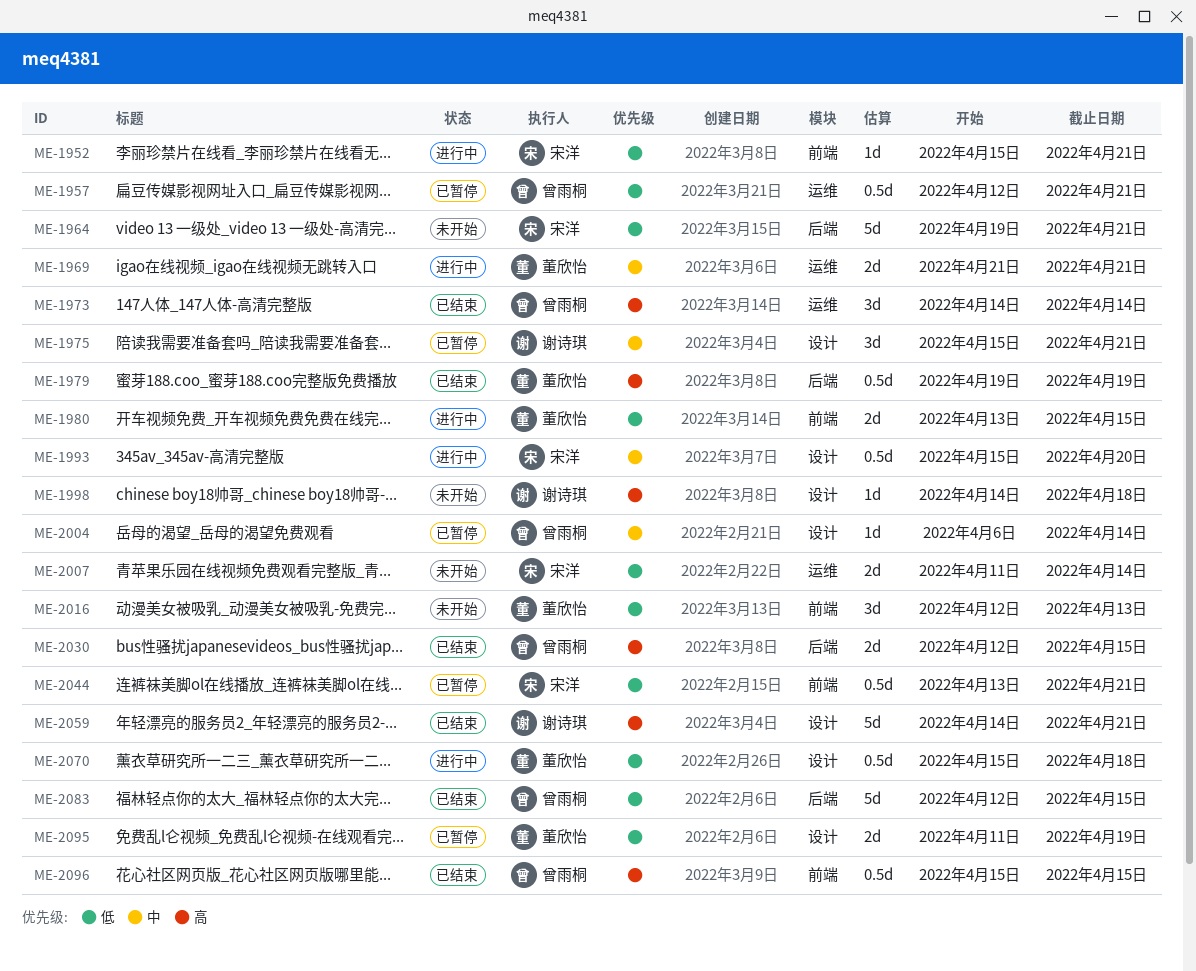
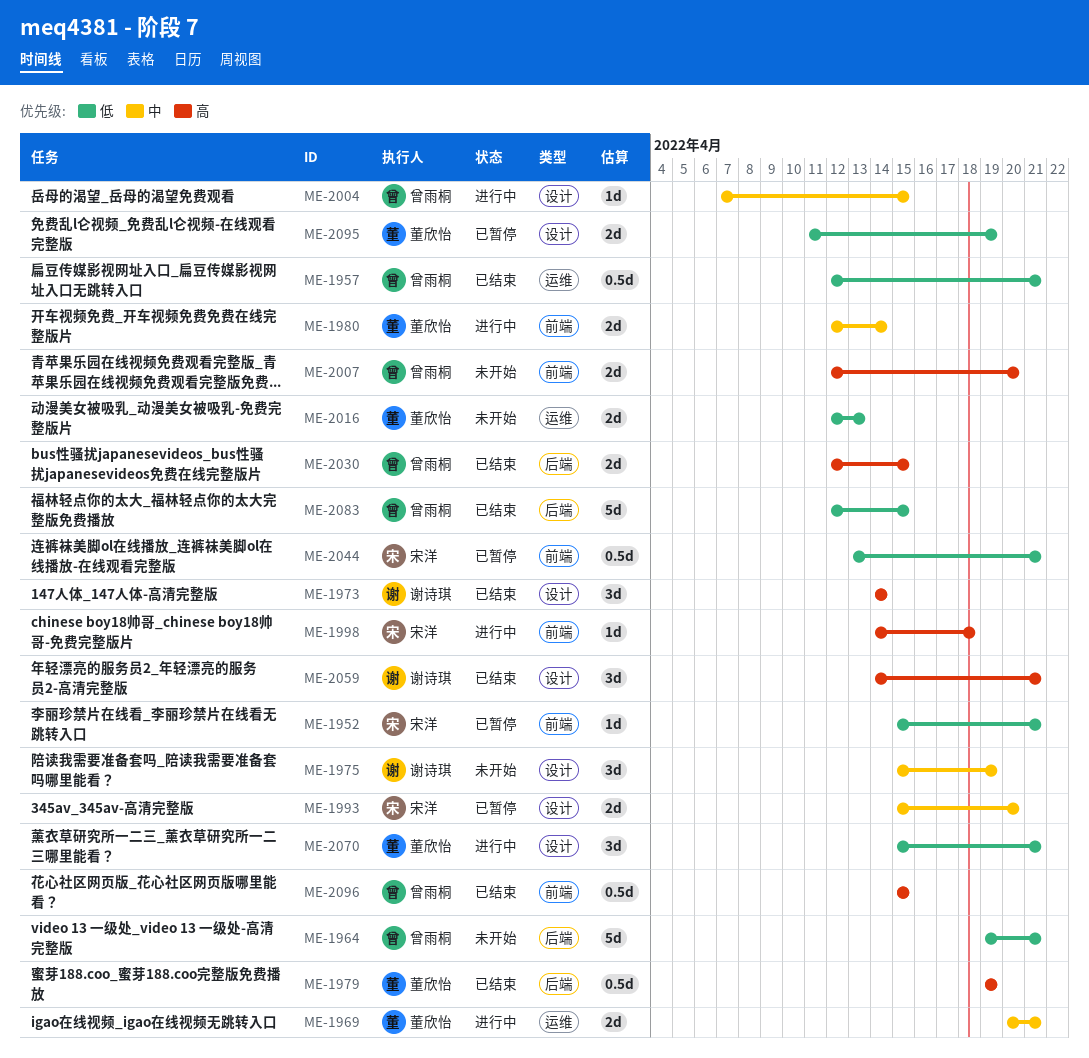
ME-1952, status: 进行中 -> 已暂停
ME-1957, status: 已暂停 -> 已结束
ME-1964, owner: 宋洋 -> 曾雨桐
ME-1969, start: Apr 21 -> Apr 20
ME-1973, owner: 曾雨桐 -> 谢诗琪
ME-1973, label: 运维 -> 设计
ME-1975, status: 已暂停 -> 未开始
ME-1975, due: Apr 21 -> Apr 19
ME-1980, priority: 低 -> 中
ME-1980, start: Apr 13 -> Apr 12
ME-1980, due: Apr 15 -> Apr 14
ME-1993, status: 进行中 -> 已暂停
ME-1993, estimate: 0.5d -> 2d
ME-1998, status: 未开始 -> 进行中
ME-1998, owner: 谢诗琪 -> 宋洋
ME-1998, label: 设计 -> 前端
ME-2004, status: 已暂停 -> 进行中
ME-2004, start: Apr 6 -> Apr 7
ME-2004, due: Apr 14 -> Apr 15
ME-2007, owner: 宋洋 -> 曾雨桐
ME-2007, priority: 低 -> 高
ME-2007, label: 运维 -> 前端
ME-2007, start: Apr 11 -> Apr 12
ME-2007, due: Apr 14 -> Apr 20
ME-2016, label: 前端 -> 运维
ME-2016, estimate: 3d -> 2d
ME-2059, estimate: 5d -> 3d
ME-2070, estimate: 0.5d -> 3d
ME-2070, due: Apr 18 -> Apr 21

